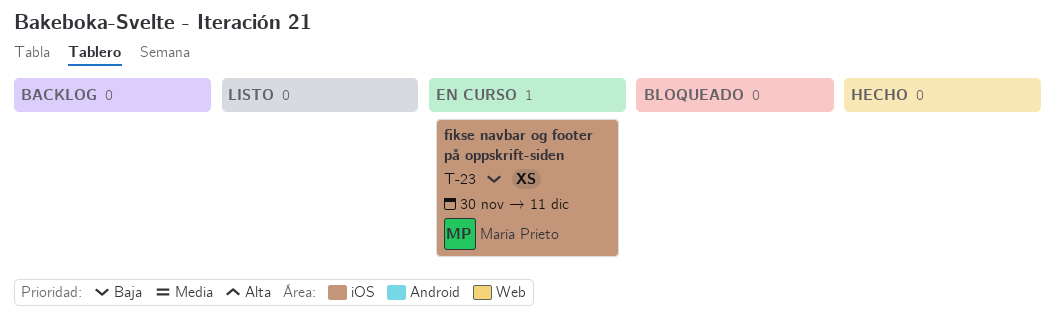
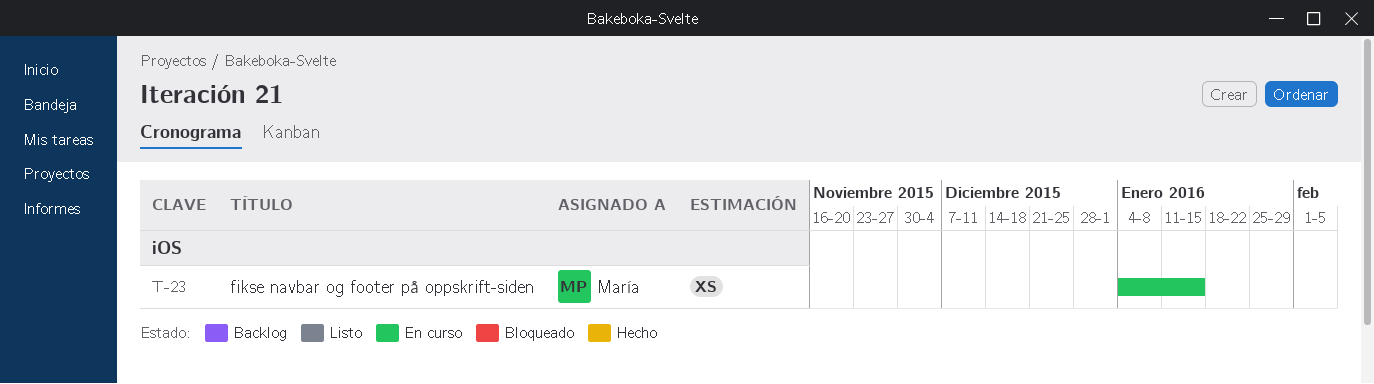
T-23, start: Nov 30 -> Jan 4
T-23, due: Dec 11 -> Jan 15

